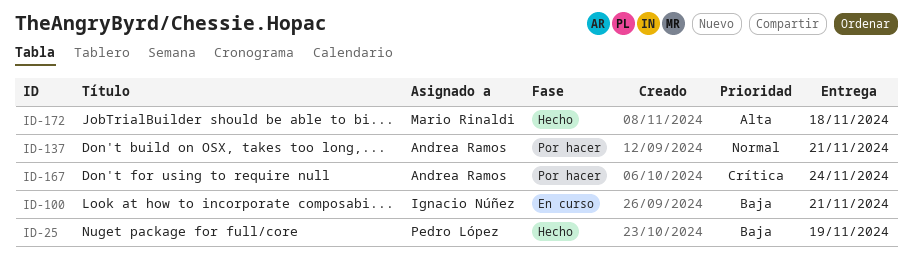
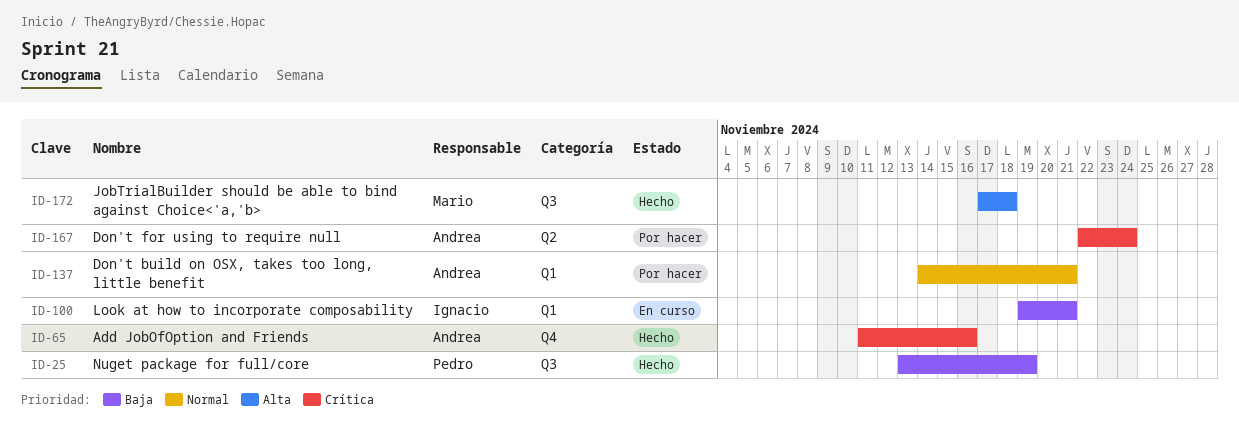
ID-65: none -> present

